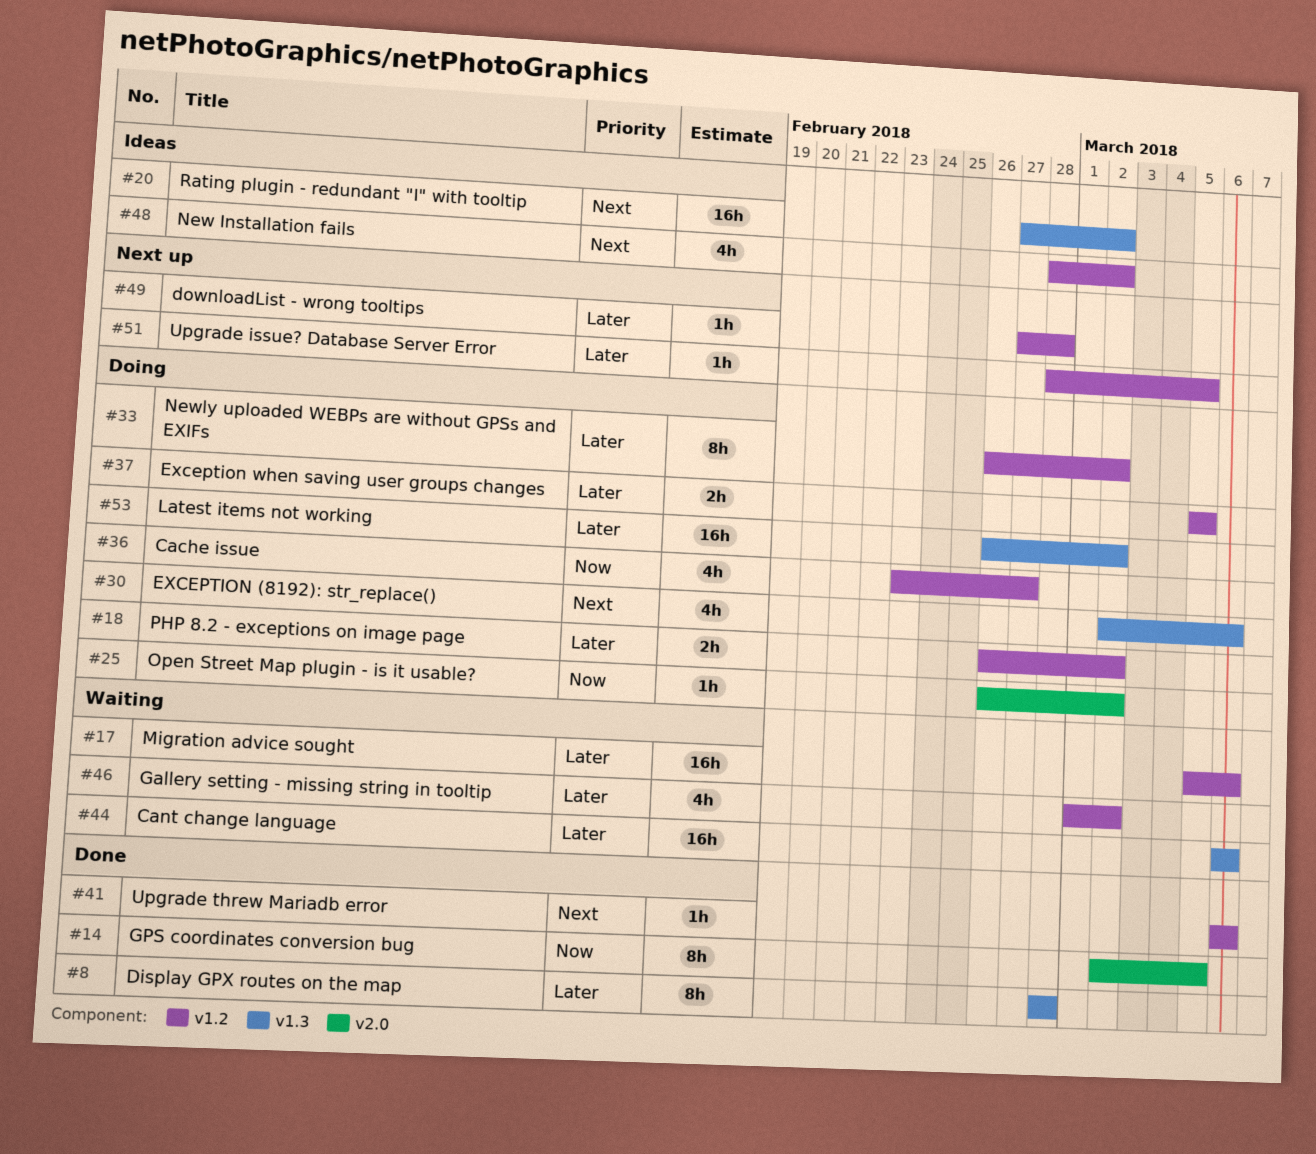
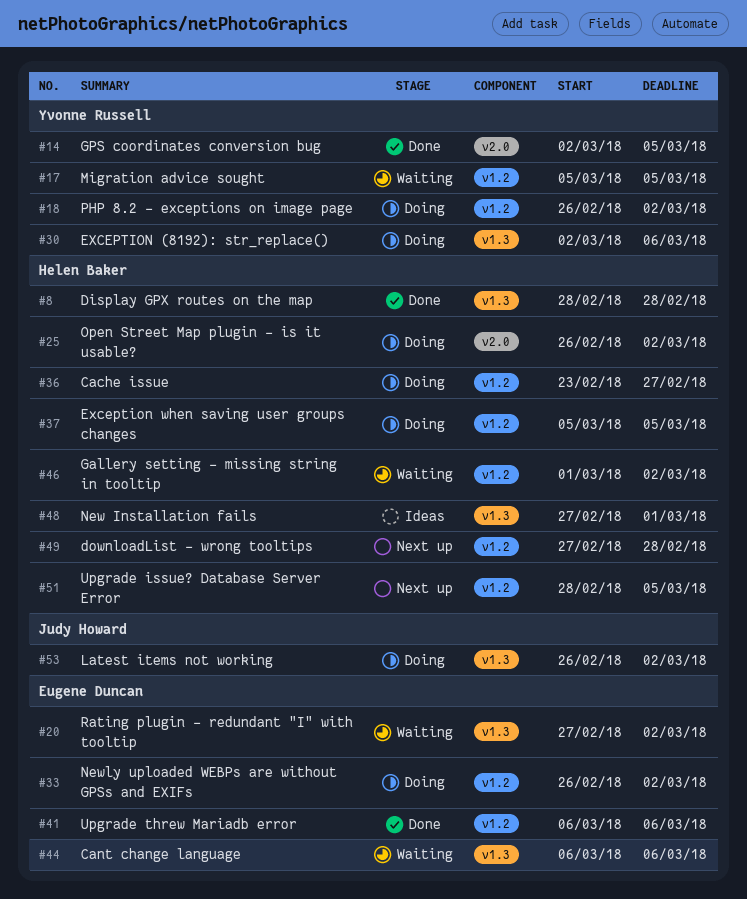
#17, due: Mar 6 -> Mar 5
#20, status: Ideas -> Waiting
#48, label: v1.2 -> v1.3
#48, start: Feb 28 -> Feb 27
#48, due: Mar 2 -> Mar 1

